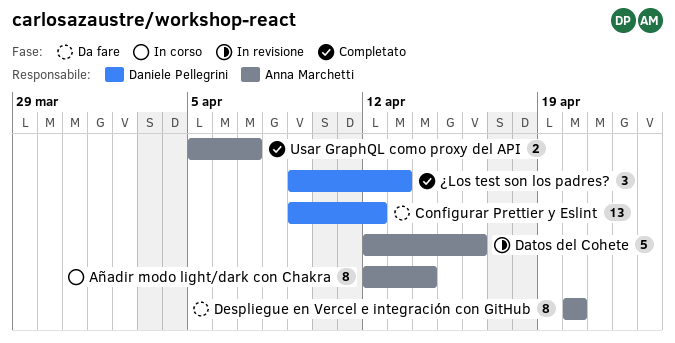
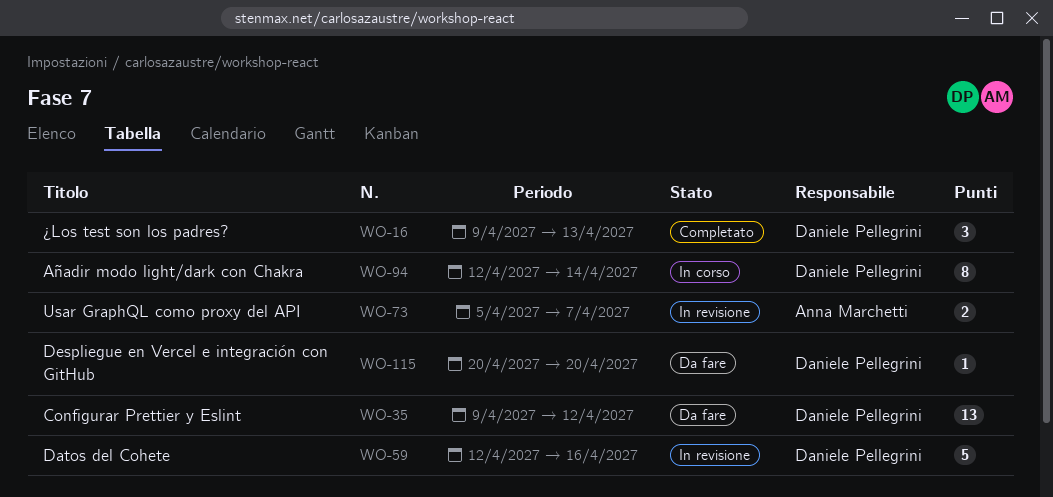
Añadir modo light/dark con Chakra, owner: Anna Marchetti -> Daniele Pellegrini
Datos del Cohete, owner: Anna Marchetti -> Daniele Pellegrini
Despliegue en Vercel e integración con GitHub, owner: Anna Marchetti -> Daniele Pellegrini
Despliegue en Vercel e integración con GitHub, estimate: 8 -> 1
Usar GraphQL como proxy del API, status: Completato -> In revisione

